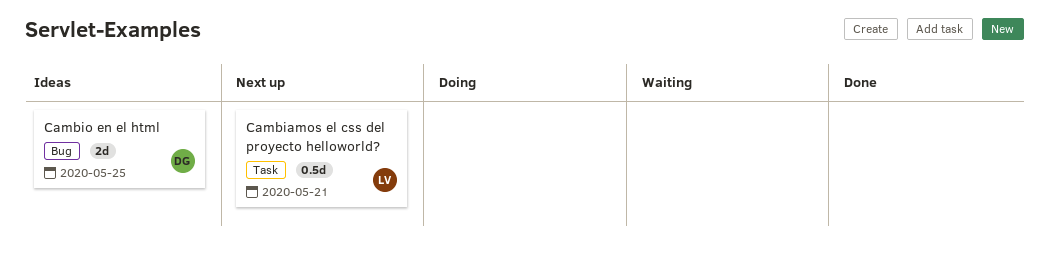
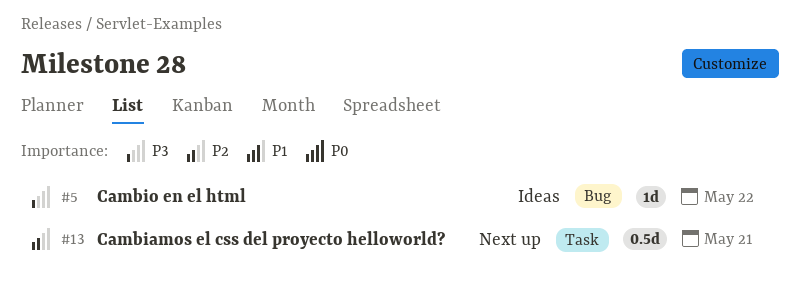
Cambio en el html, estimate: 2d -> 1d
Cambio en el html, due: May 25 -> May 22

